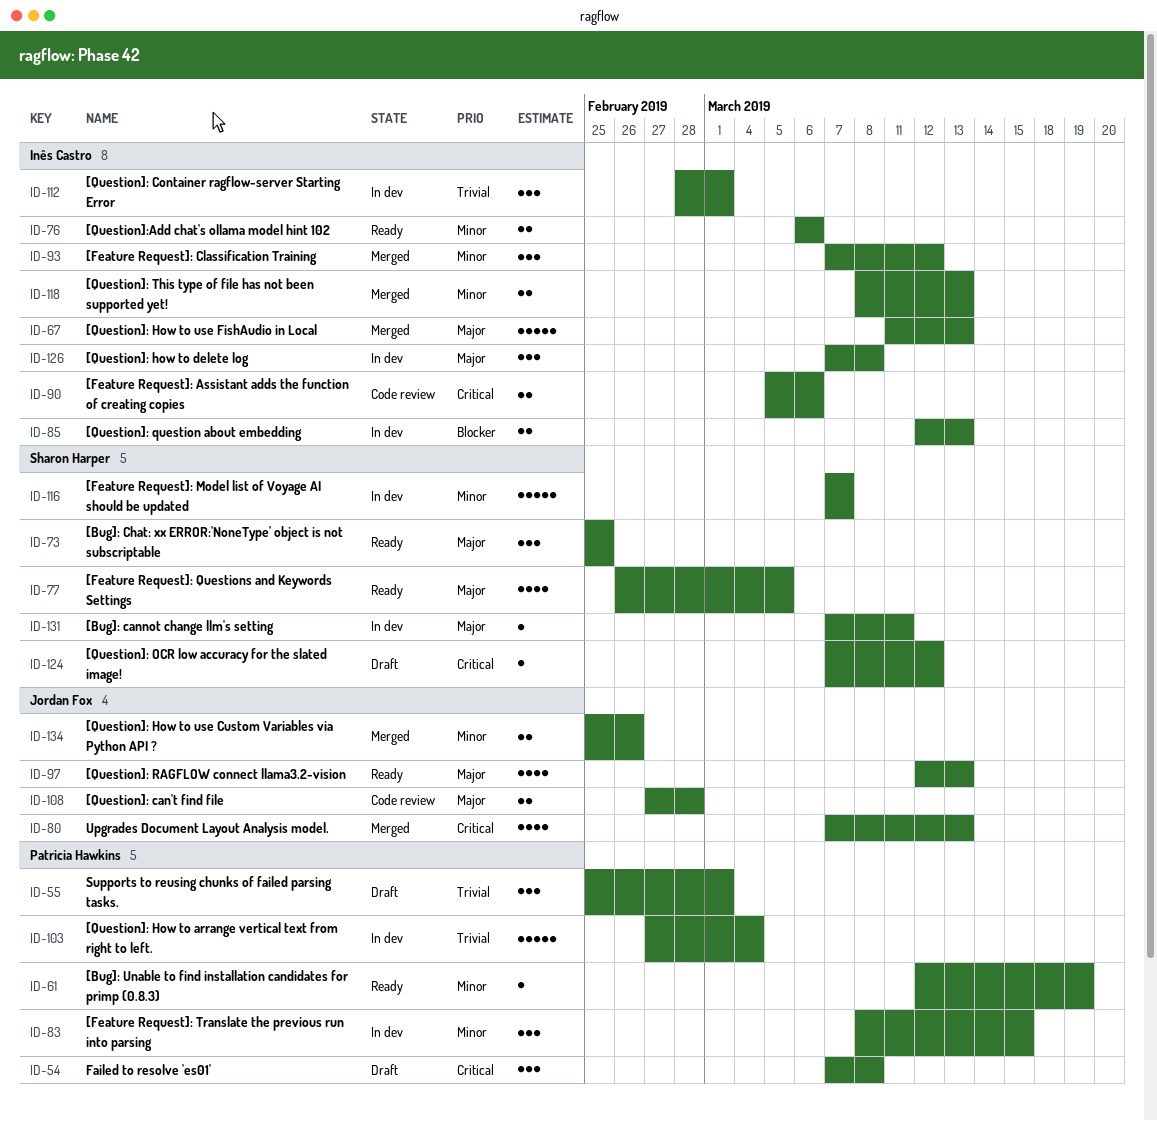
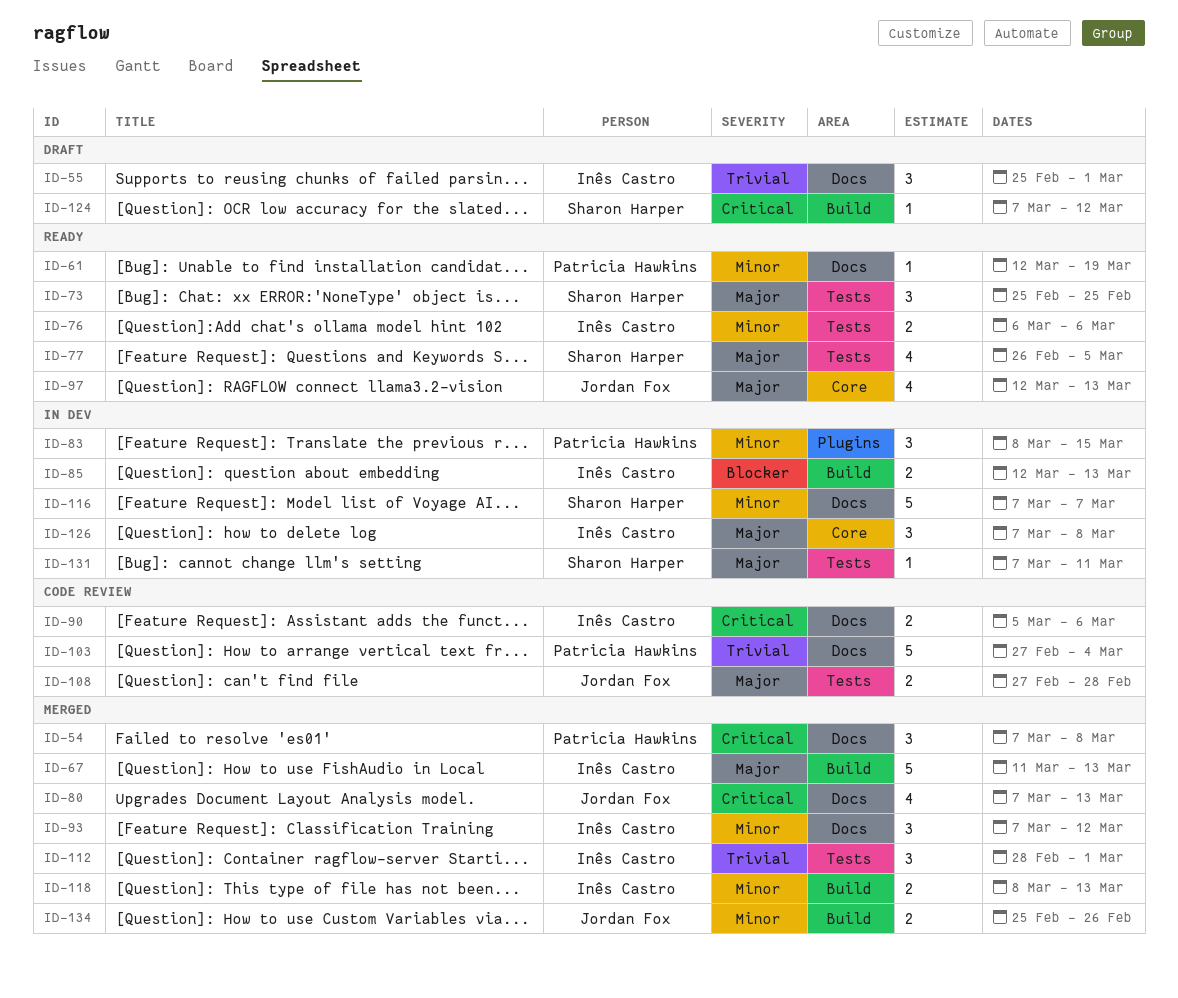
ID-54, status: Draft -> Merged
ID-55, owner: Patricia Hawkins -> Inês Castro
ID-103, status: In dev -> Code review
ID-112, status: In dev -> Merged

